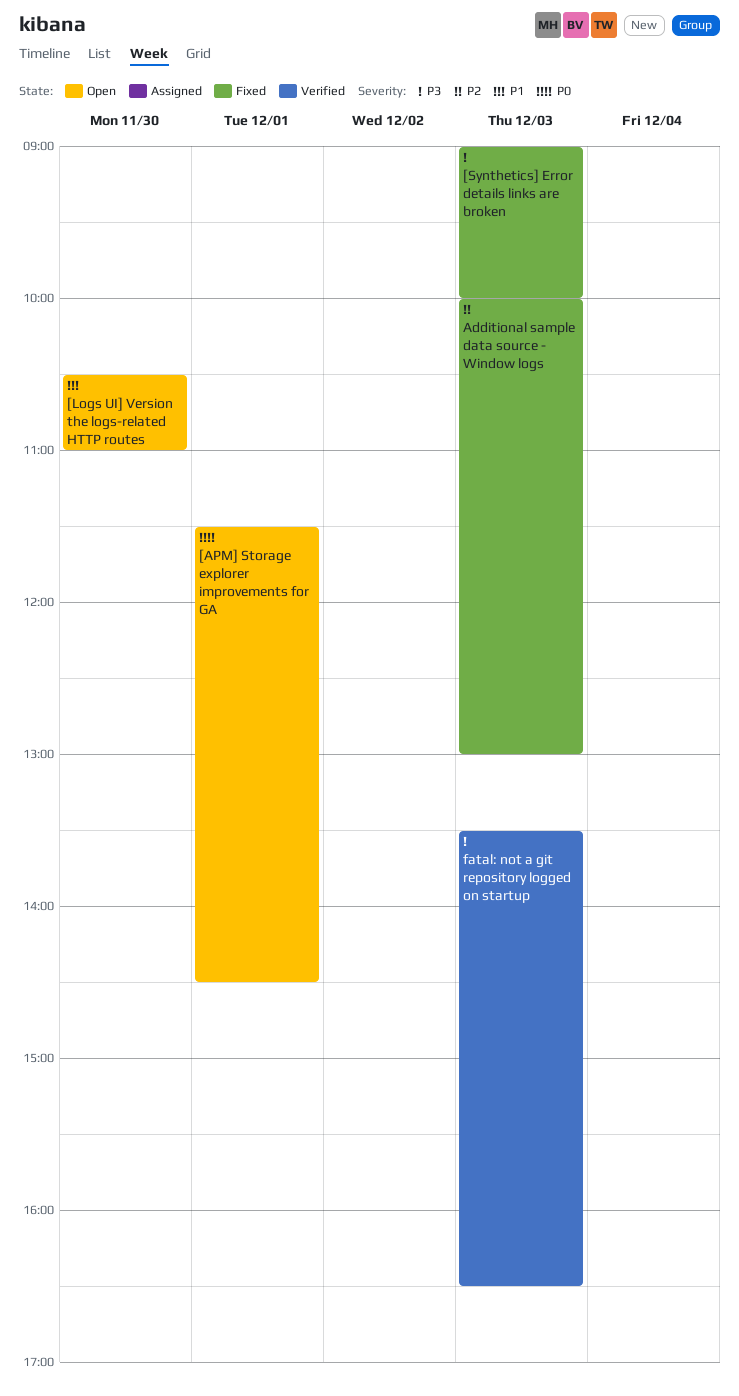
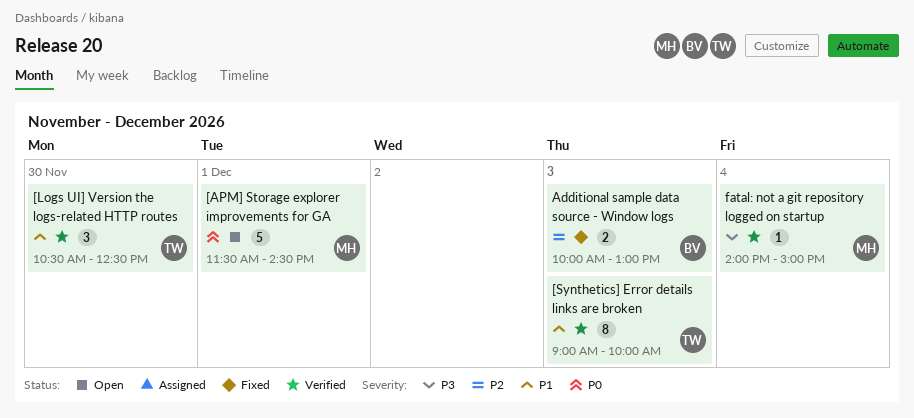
[Logs UI] Version the logs-related HTTP routes, status: Open -> Verified
[Logs UI] Version the logs-related HTTP routes, ends: 11:00 -> 12:30
[Synthetics] Error details links are broken, status: Fixed -> Verified
[Synthetics] Error details links are broken, priority: P3 -> P1
fatal: not a git repository logged on startup, day: Dec 3 -> Dec 4
fatal: not a git repository logged on startup, begins: 13:30 -> 14:00
fatal: not a git repository logged on startup, ends: 16:30 -> 15:00

